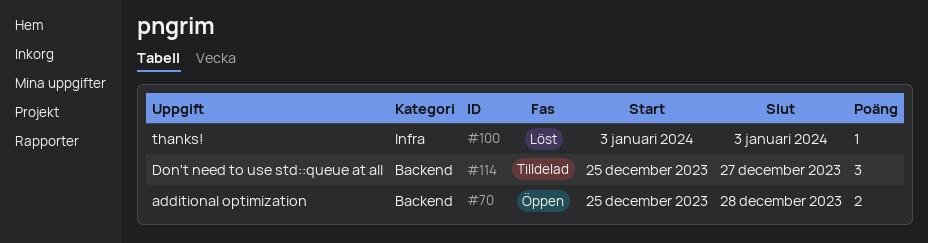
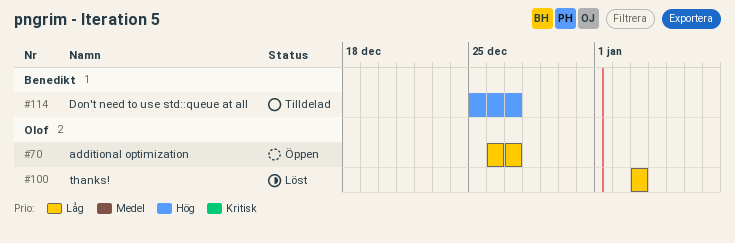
#70, start: Dec 25 -> Dec 26
#70, due: Dec 28 -> Dec 27

